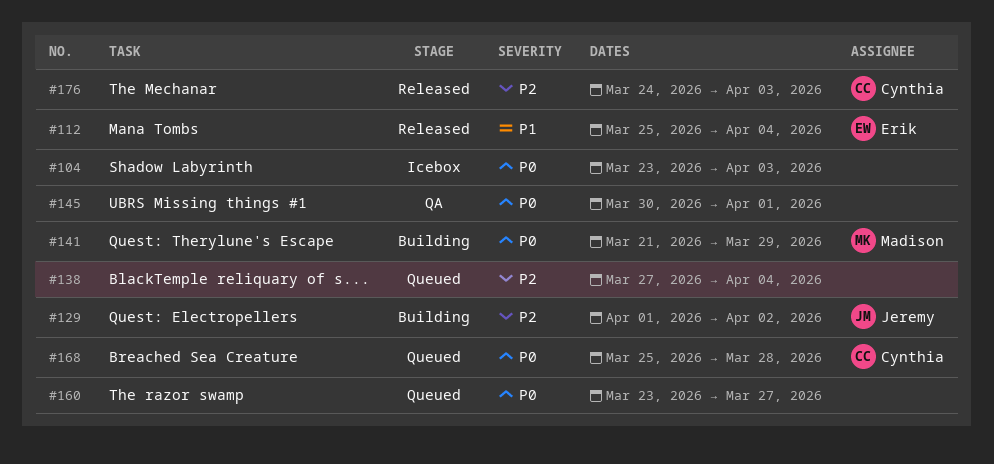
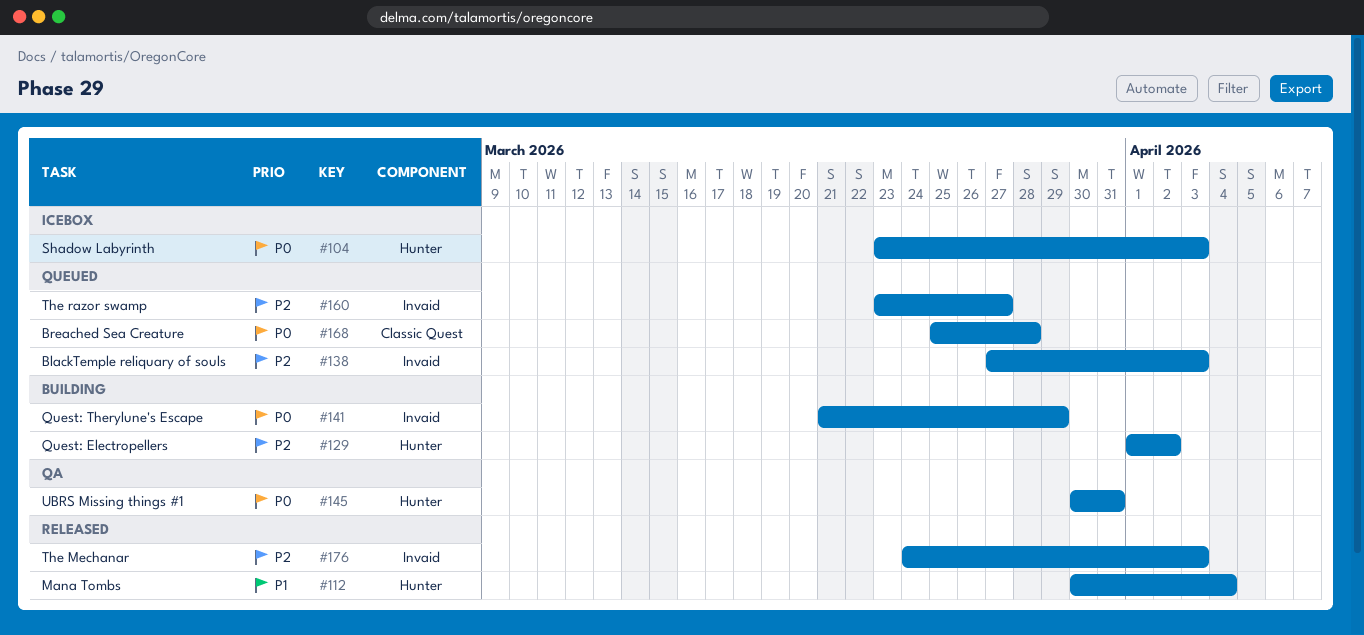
#112, start: Mar 25 -> Mar 30
#138, due: Apr 4 -> Apr 3
#145, due: Apr 1 -> Mar 31
#160, priority: P0 -> P2

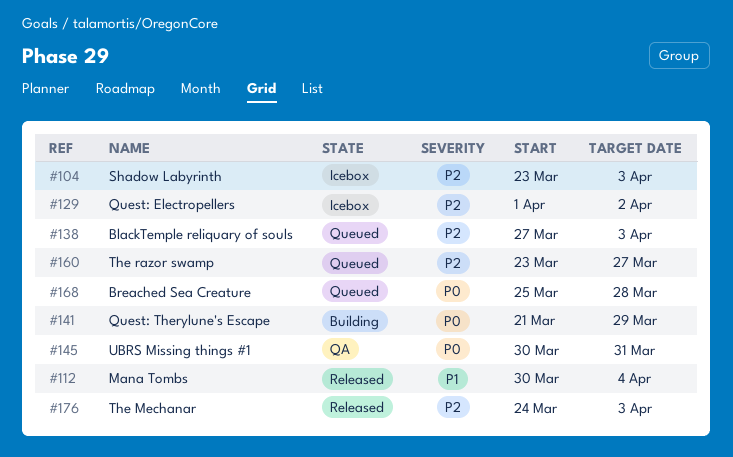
#104, priority: P0 -> P2
#129, status: Building -> Icebox

